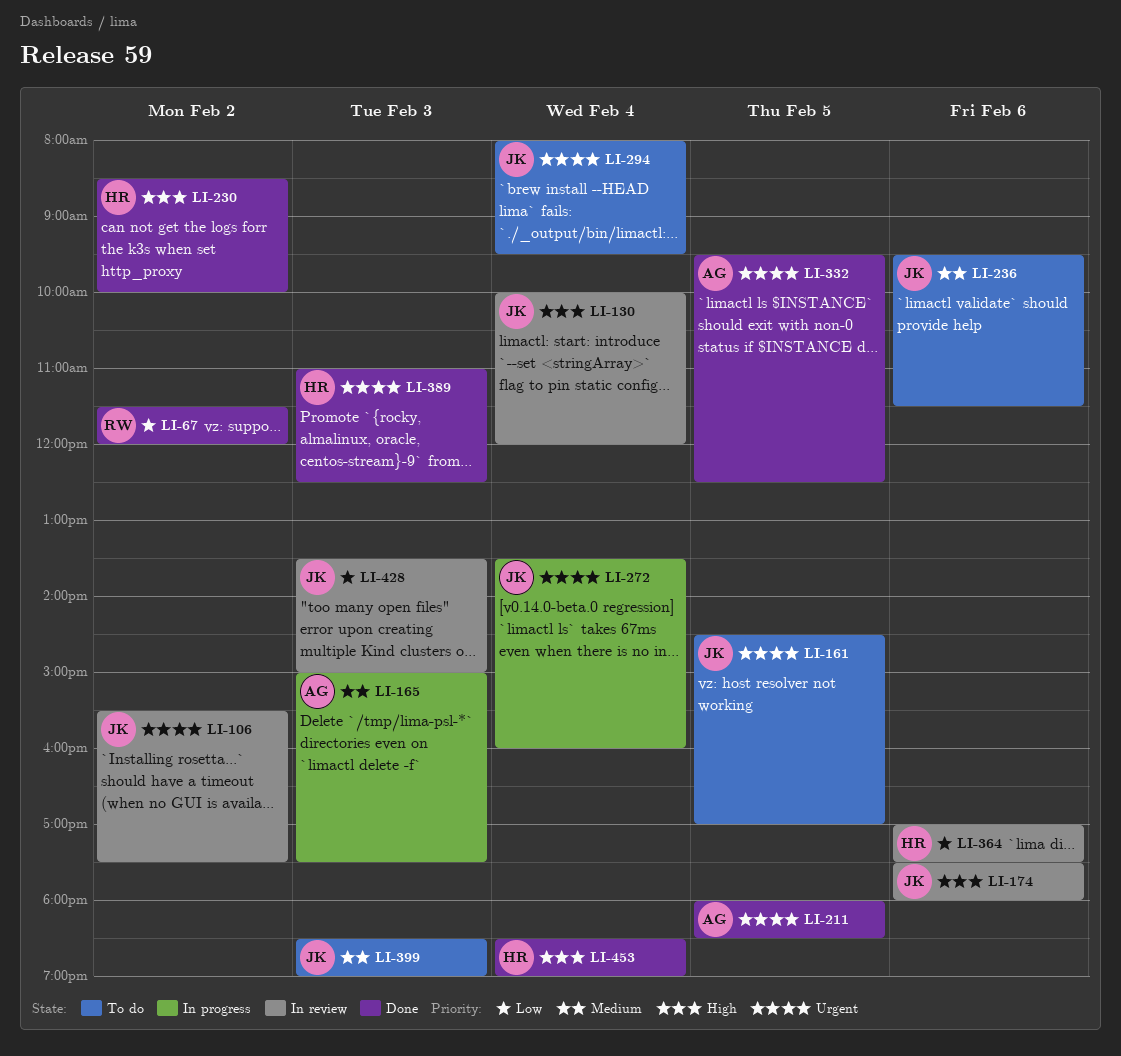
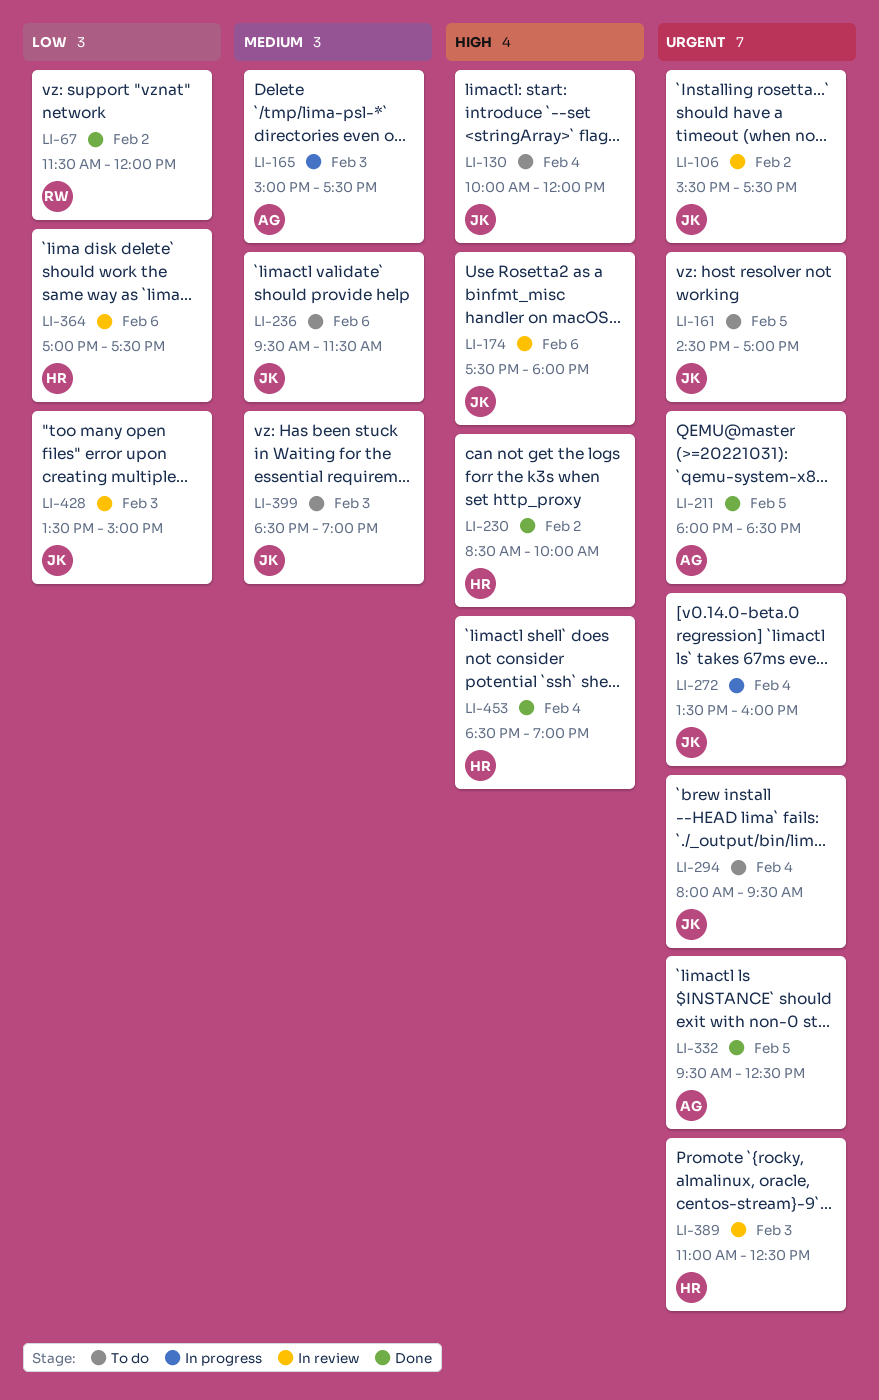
LI-130, status: In review -> To do
LI-389, status: Done -> In review

